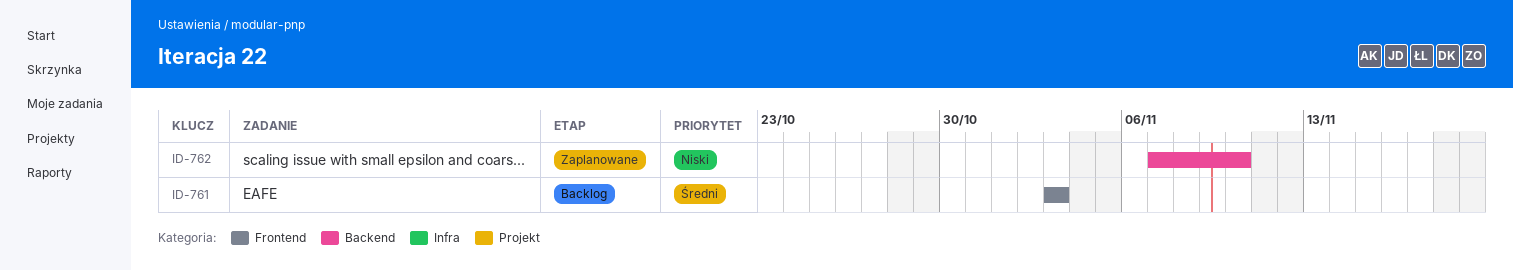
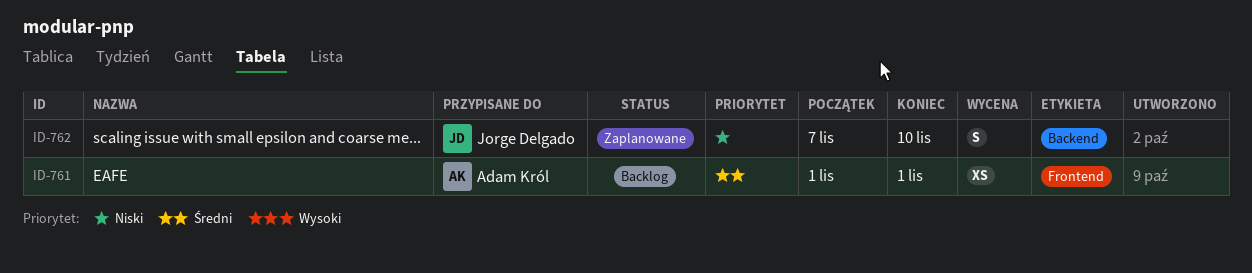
ID-761, start: Nov 3 -> Nov 1
ID-761, due: Nov 3 -> Nov 1

